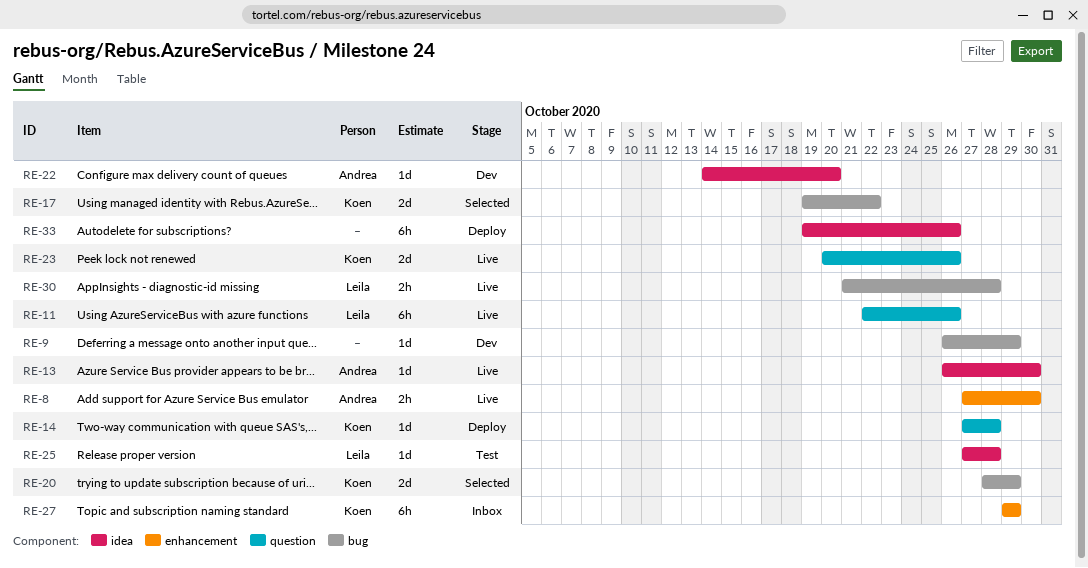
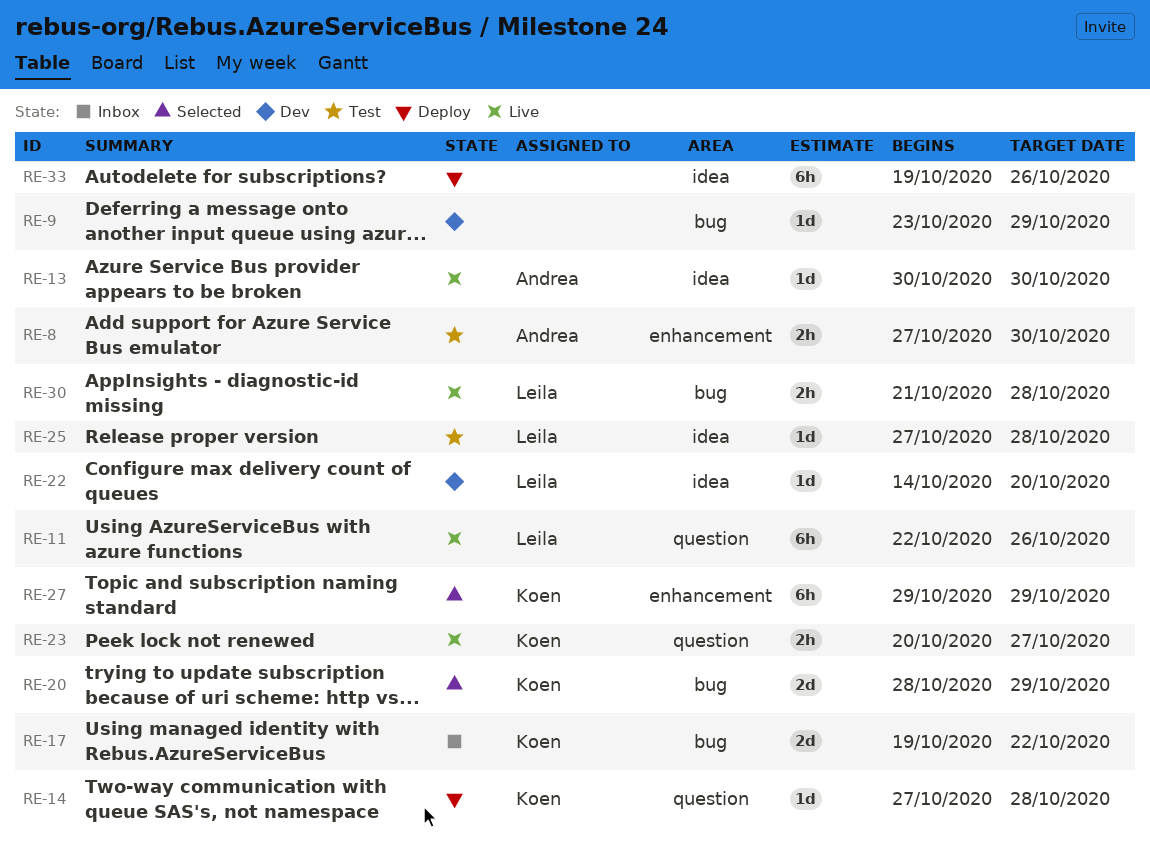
RE-8, status: Live -> Test
RE-9, start: Oct 26 -> Oct 23
RE-13, start: Oct 26 -> Oct 30
RE-17, status: Selected -> Inbox
RE-22, owner: Andrea -> Leila
RE-23, estimate: 2d -> 2h
RE-23, due: Oct 26 -> Oct 27
RE-27, status: Inbox -> Selected

